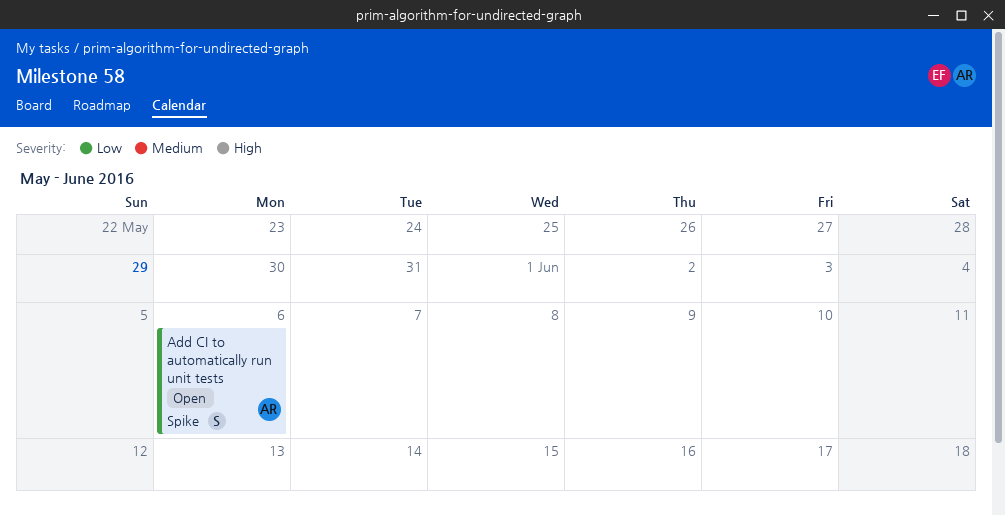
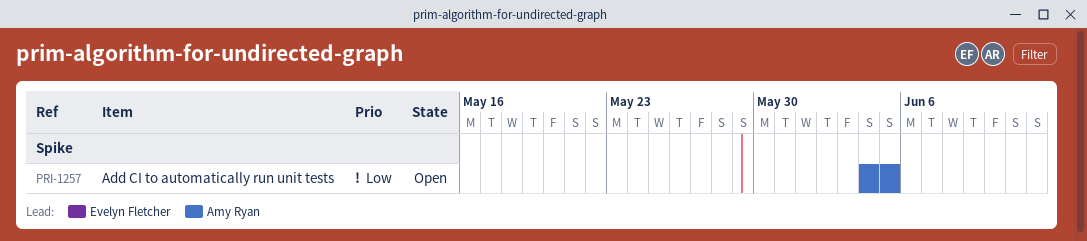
Add CI to automatically run unit tests, due: Jun 6 -> Jun 5

